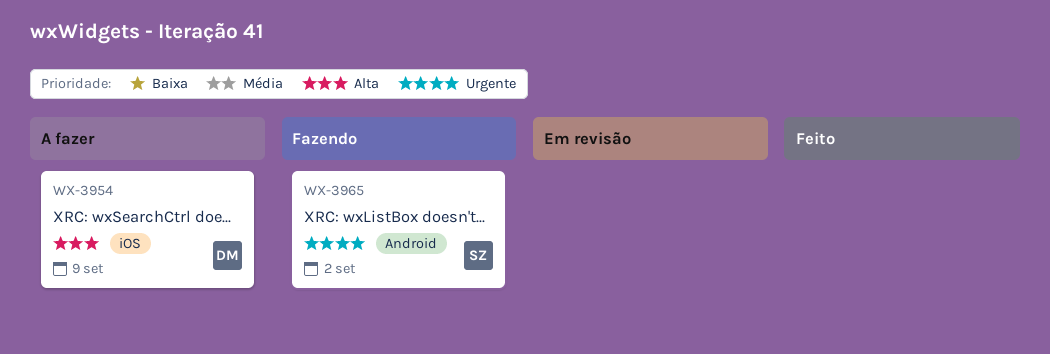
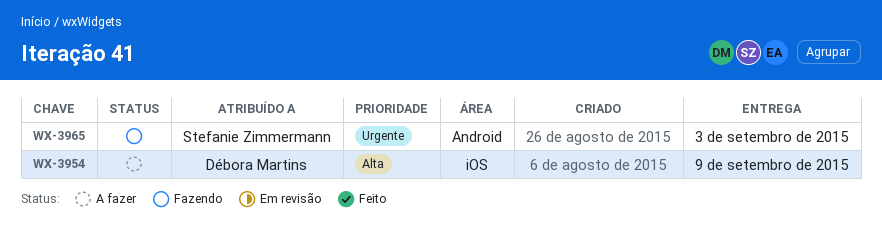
WX-3965, due: Sep 2 -> Sep 3

